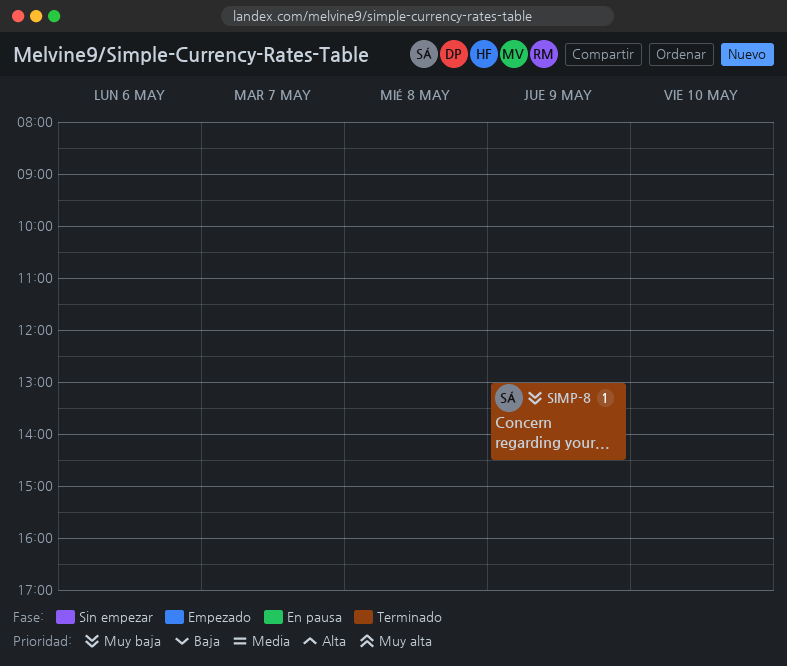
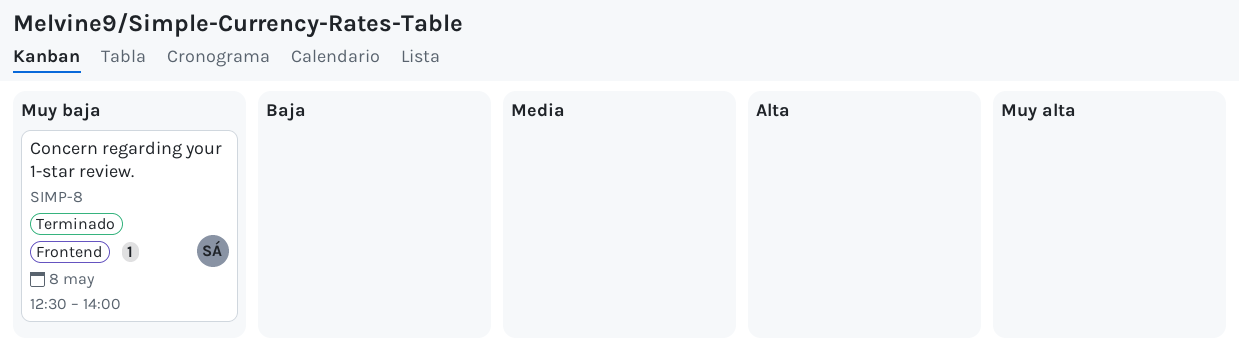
SIMP-8, day: May 9 -> May 8
SIMP-8, begins: 13:00 -> 12:30
SIMP-8, ends: 14:30 -> 14:00

